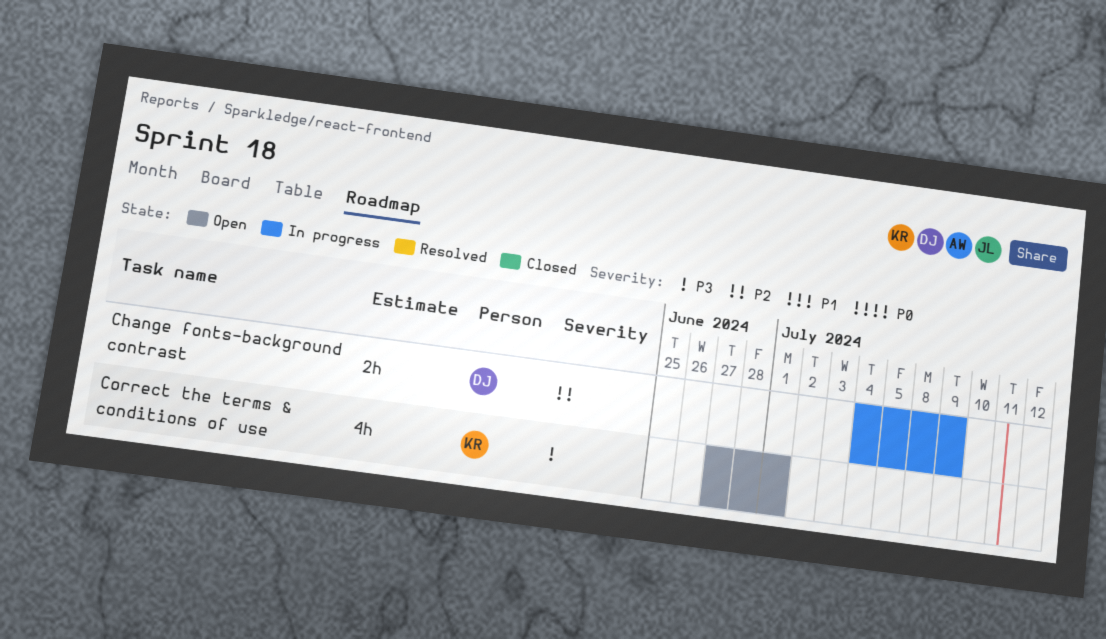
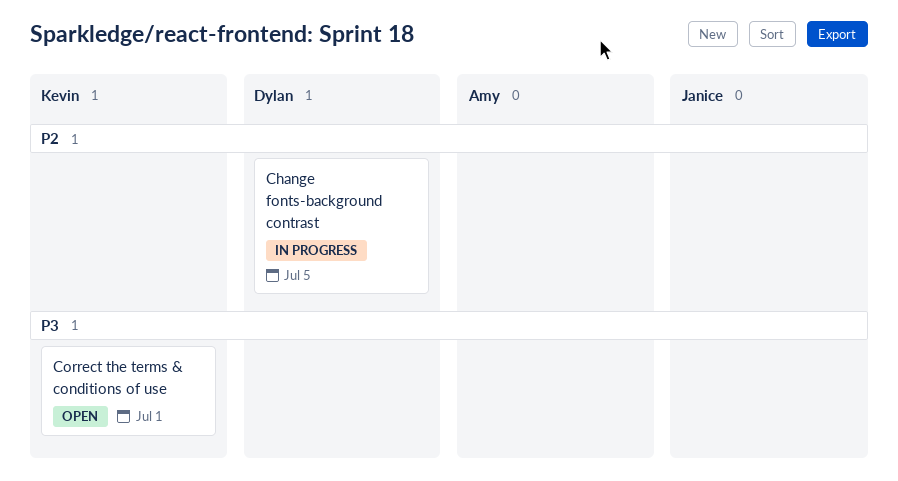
Change fonts-background contrast, due: Jul 9 -> Jul 5

